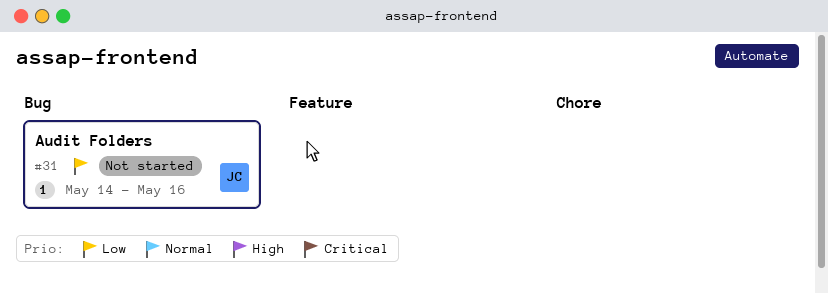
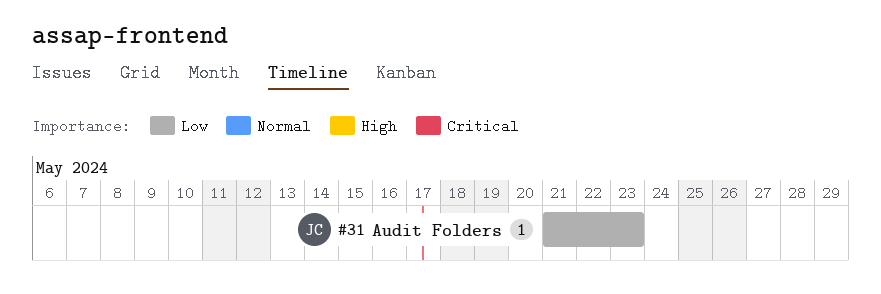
#31, start: May 14 -> May 21
#31, due: May 16 -> May 23

